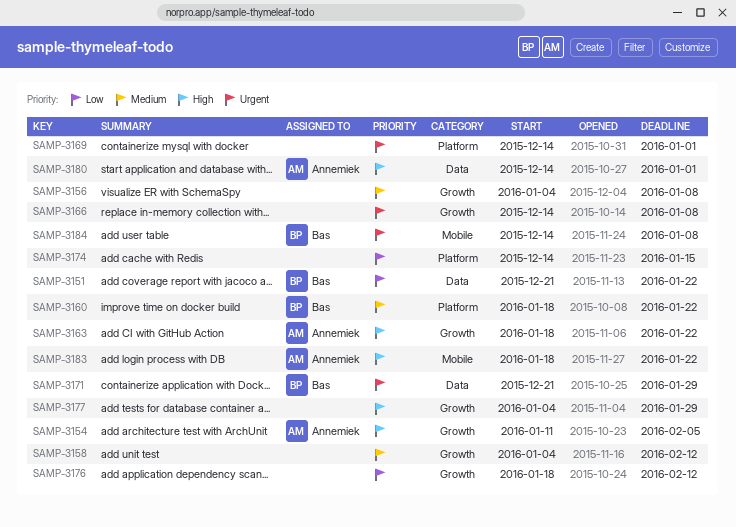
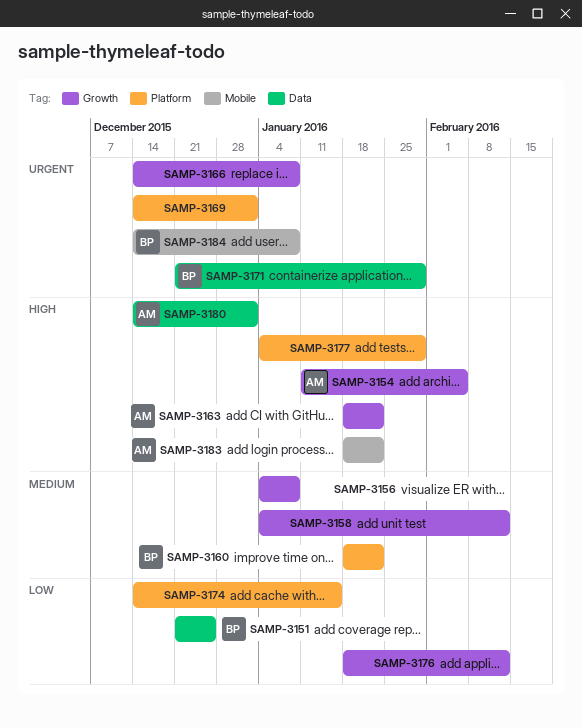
SAMP-3151, due: Jan 22 -> Dec 25
SAMP-3177, label: Growth -> Platform

